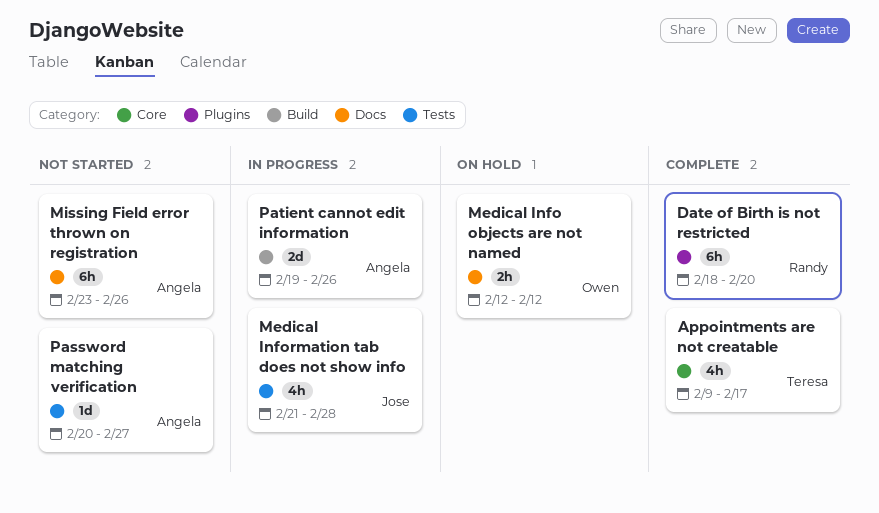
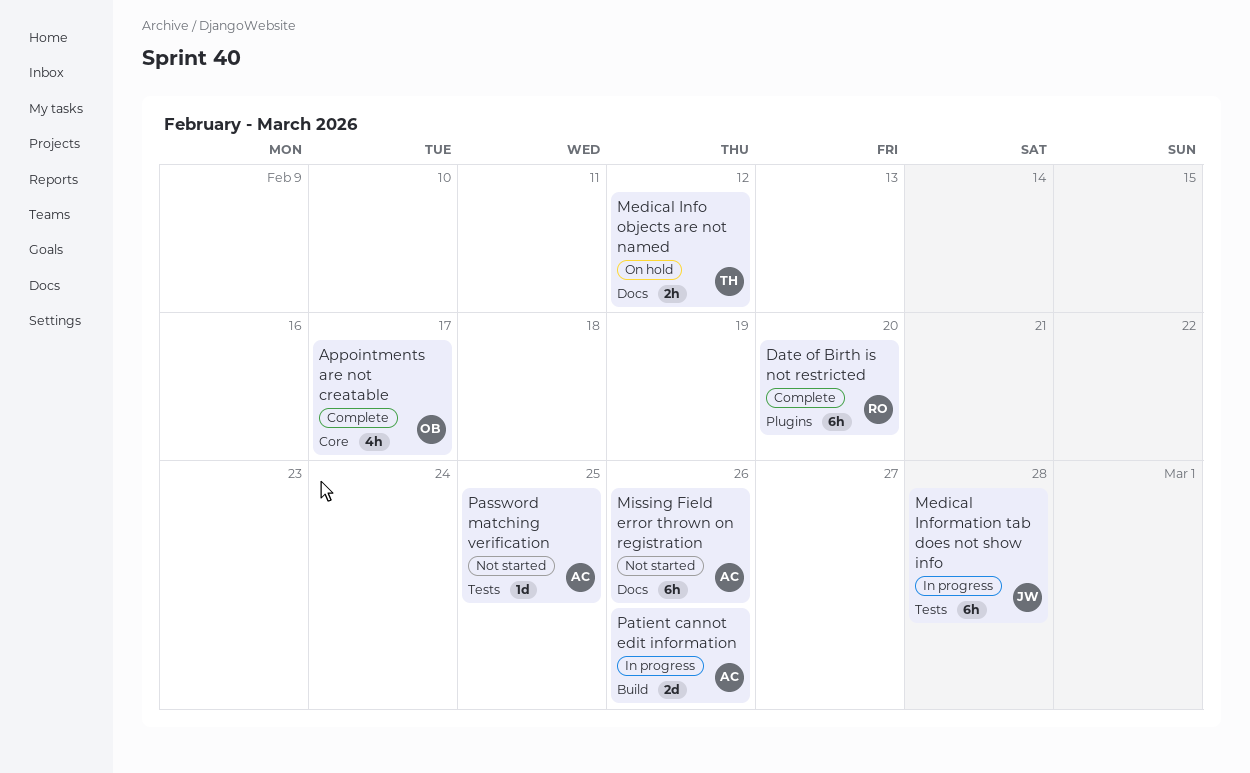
Appointments are not creatable, owner: Teresa -> Owen
Medical Info objects are not named, owner: Owen -> Teresa
Medical Information tab does not show info, estimate: 4h -> 6h
Password matching verification, due: Feb 27 -> Feb 25

